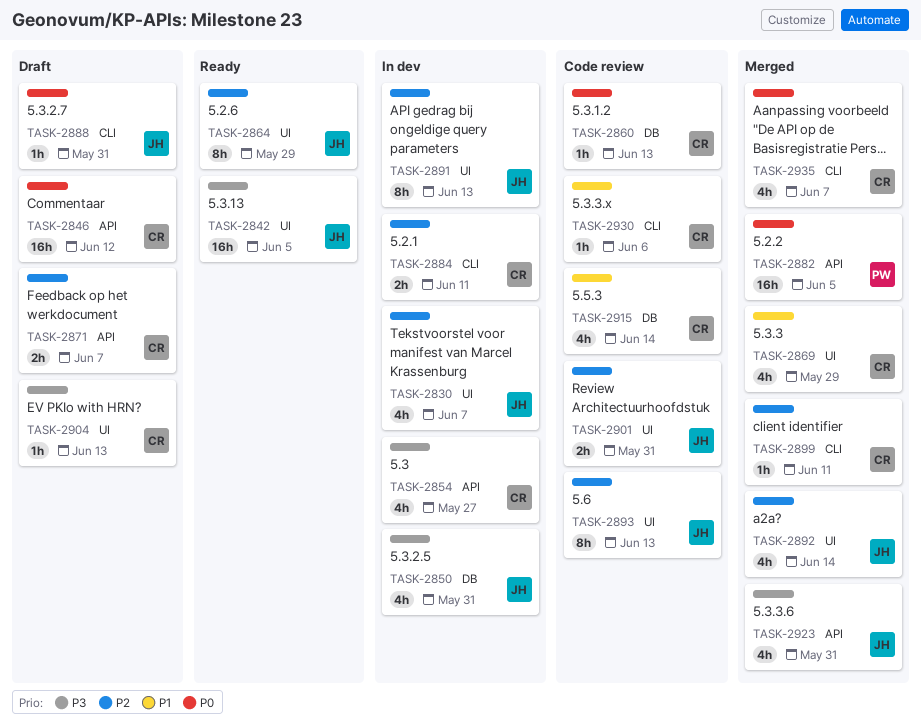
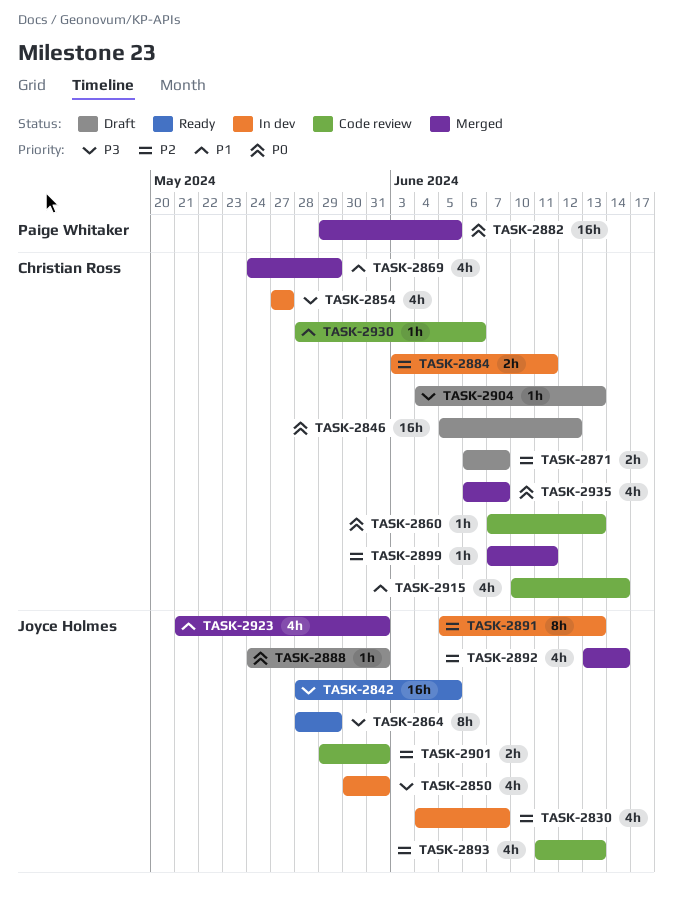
TASK-2864, priority: P2 -> P3
TASK-2893, estimate: 8h -> 4h
TASK-2923, priority: P3 -> P1

